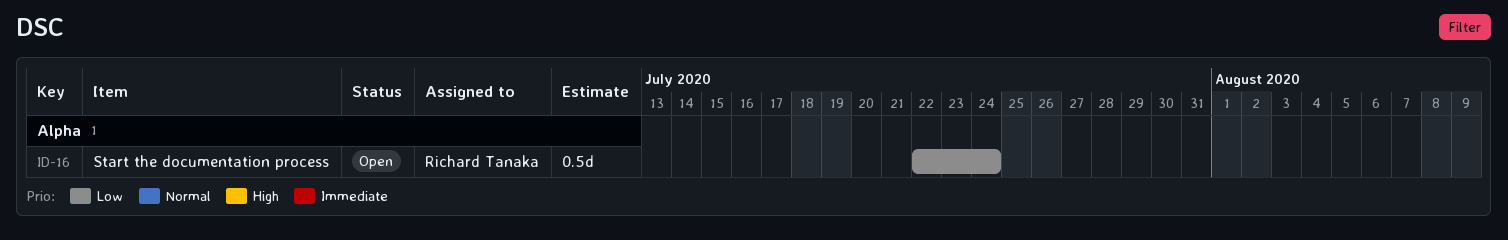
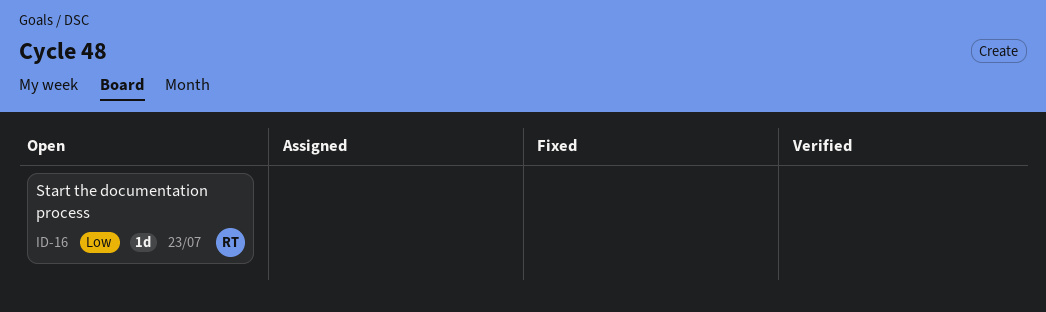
ID-16, estimate: 0.5d -> 1d
ID-16, due: Jul 24 -> Jul 23

